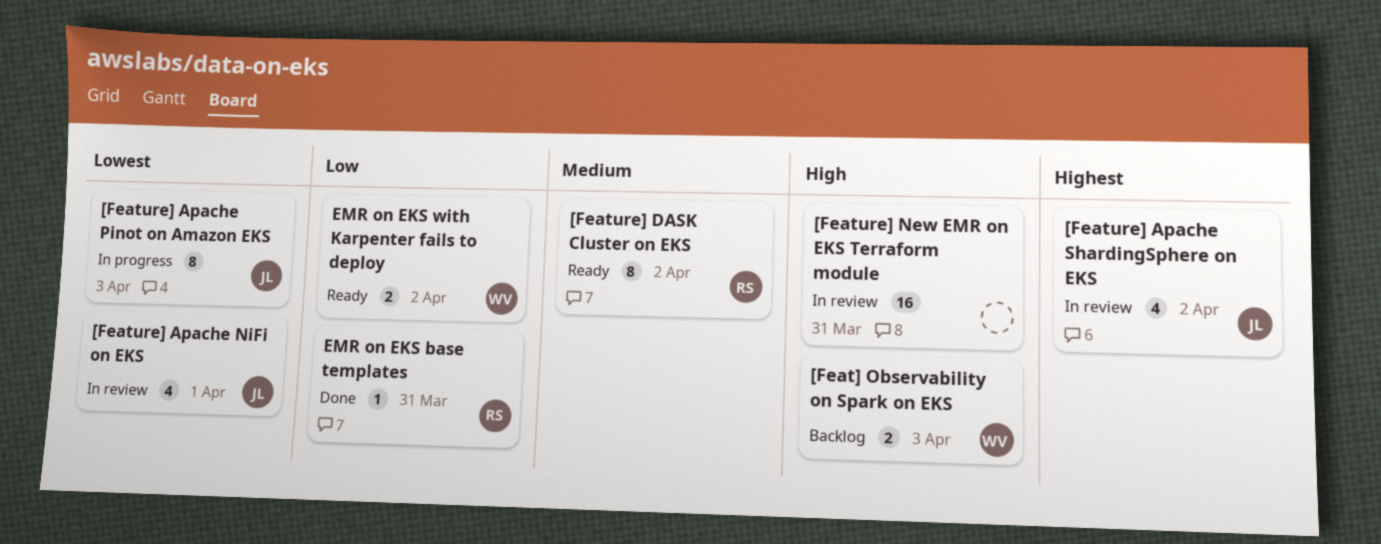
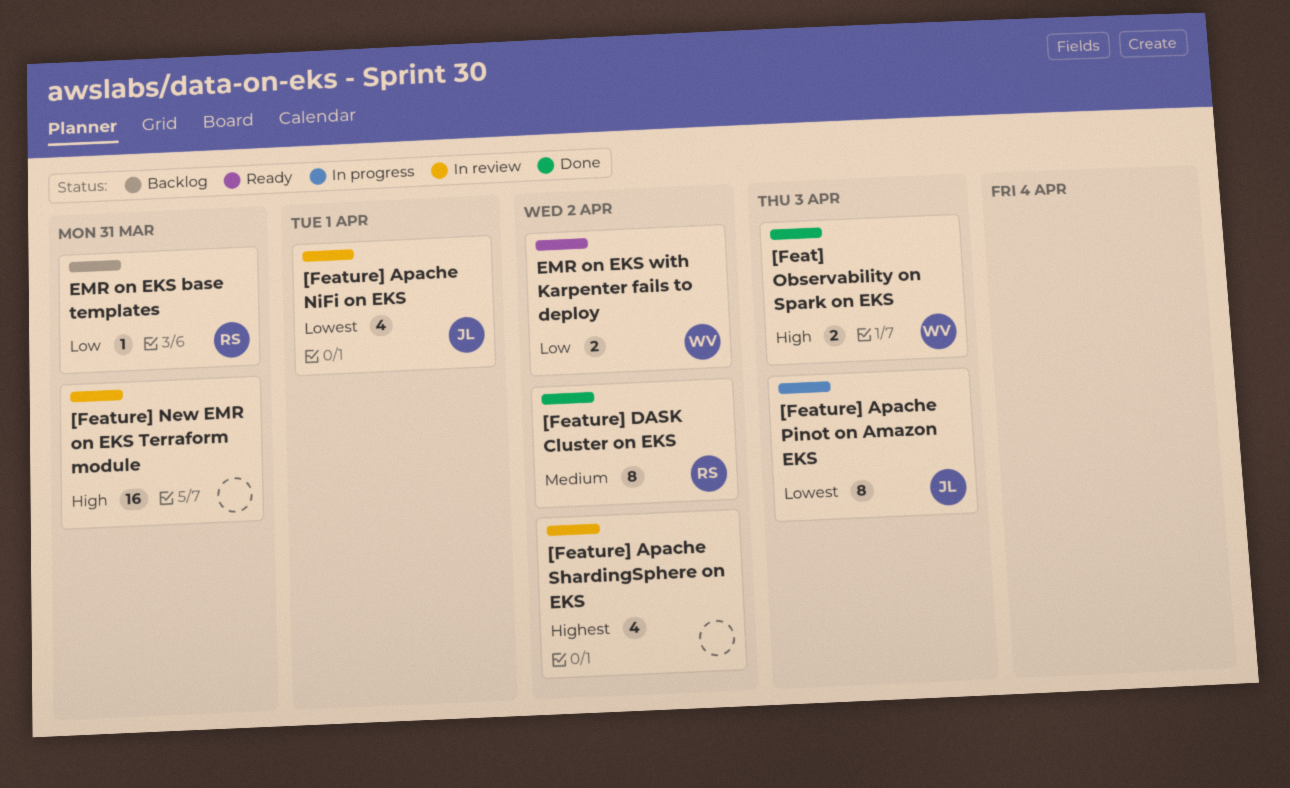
[Feat] Observability on Spark on EKS, status: Backlog -> Done
[Feature] Apache ShardingSphere on EKS, owner: JL -> none
[Feature] DASK Cluster on EKS, status: Ready -> Done
EMR on EKS base templates, status: Done -> Backlog

